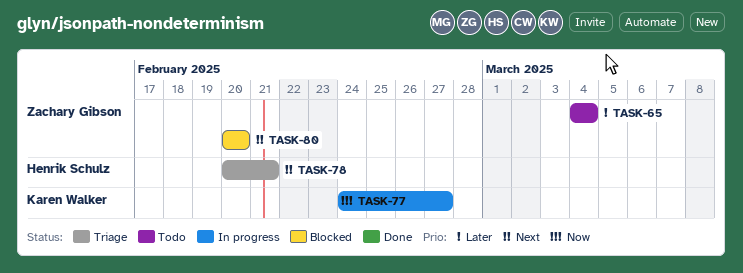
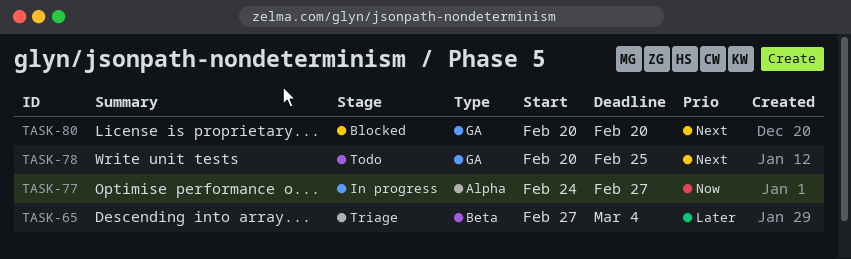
TASK-65, status: Todo -> Triage
TASK-65, start: Mar 4 -> Feb 27
TASK-78, status: Triage -> Todo
TASK-78, due: Feb 21 -> Feb 25

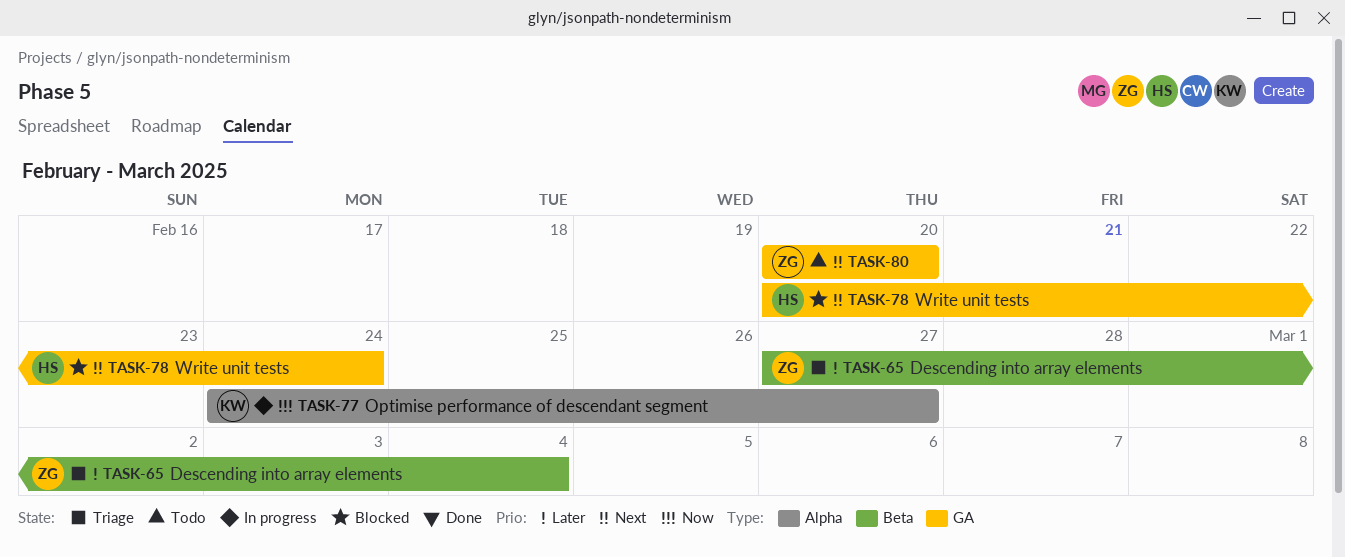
TASK-78, status: Todo -> Blocked
TASK-78, due: Feb 25 -> Feb 24
TASK-80, status: Blocked -> Todo

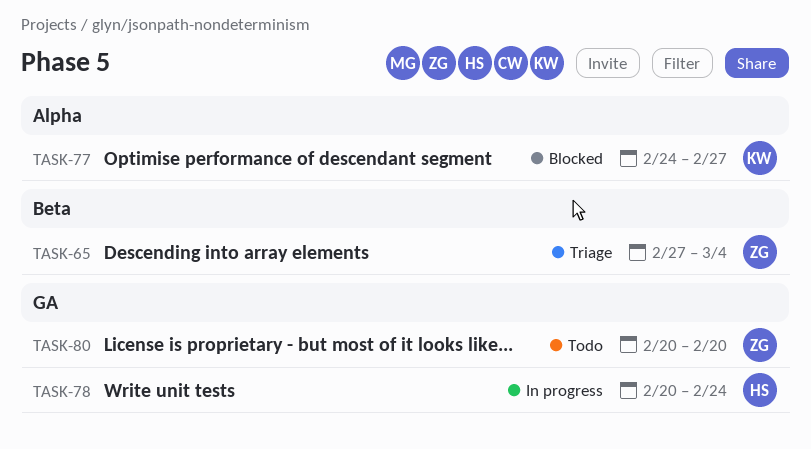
TASK-77, status: In progress -> Blocked
TASK-78, status: Blocked -> In progress

